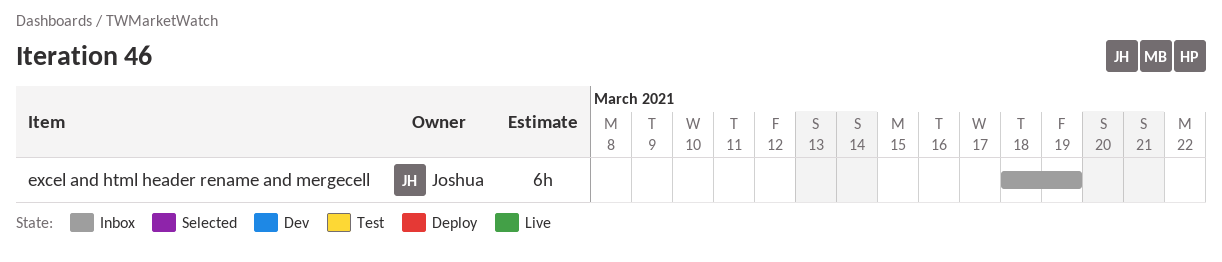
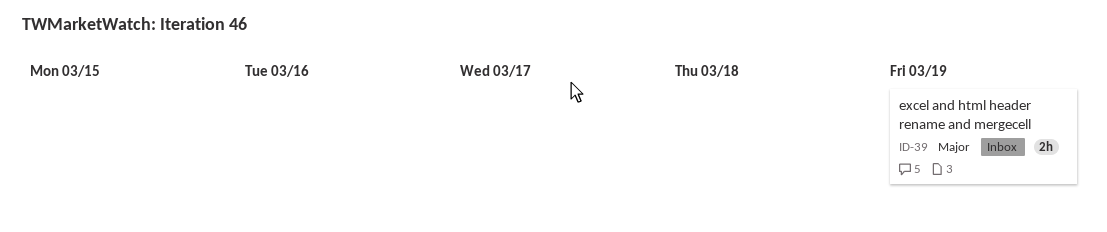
excel and html header rename and mergecell, estimate: 6h -> 2h

